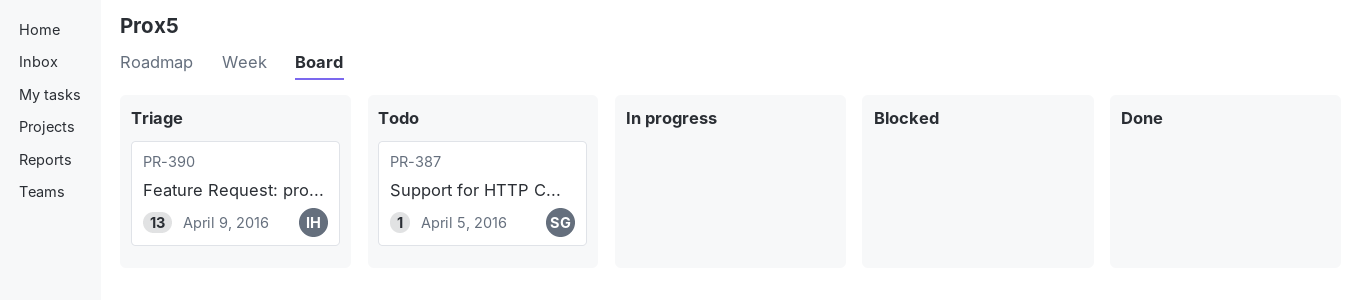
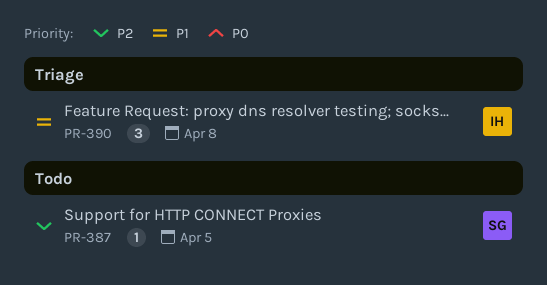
PR-390, estimate: 13 -> 3
PR-390, due: Apr 9 -> Apr 8

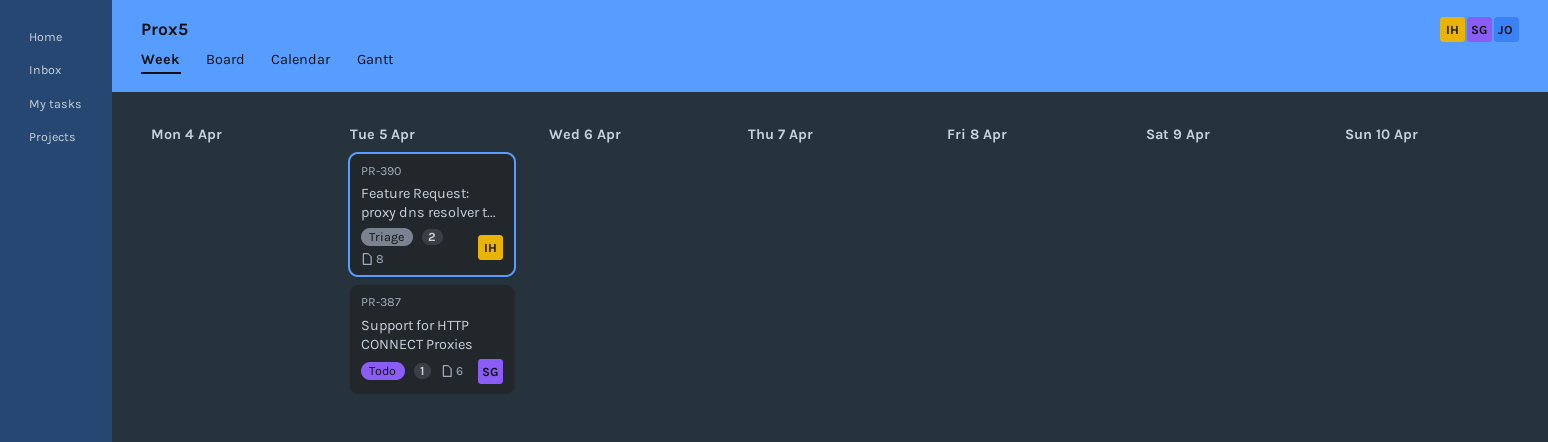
PR-390, estimate: 3 -> 2
PR-390, due: Apr 8 -> Apr 5

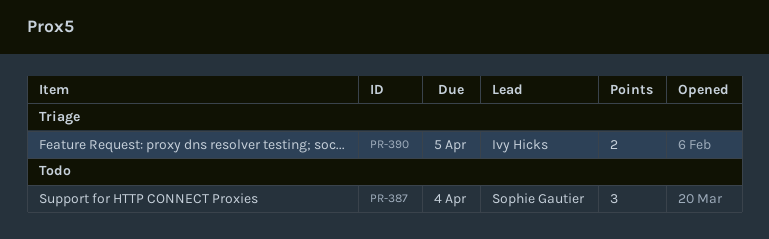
PR-387, estimate: 1 -> 3
PR-387, due: Apr 5 -> Apr 4

